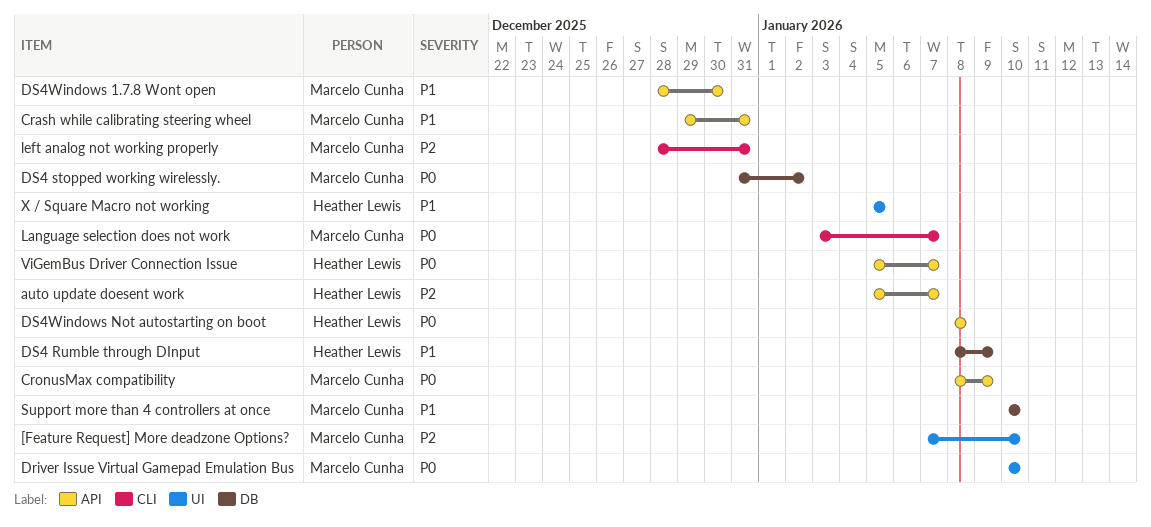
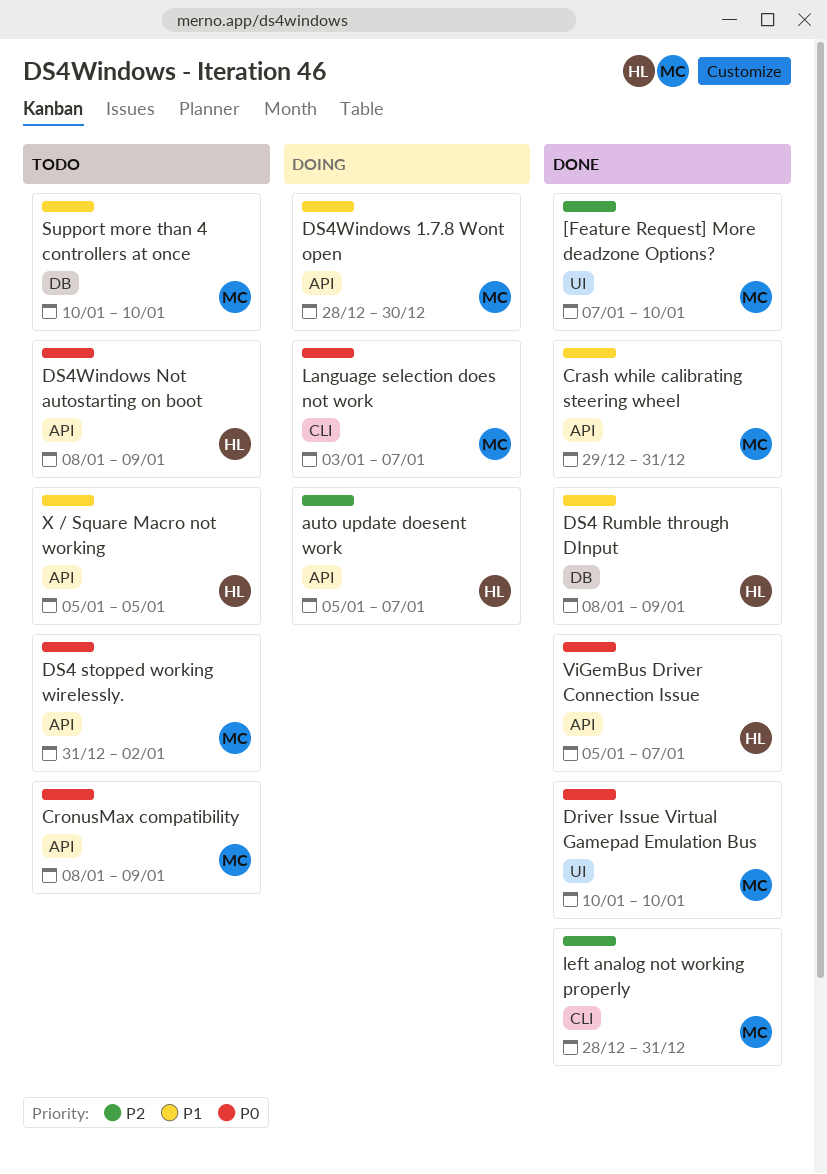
DS4 stopped working wirelessly., label: DB -> API
DS4Windows Not autostarting on boot, due: Jan 8 -> Jan 9
X / Square Macro not working, label: UI -> API

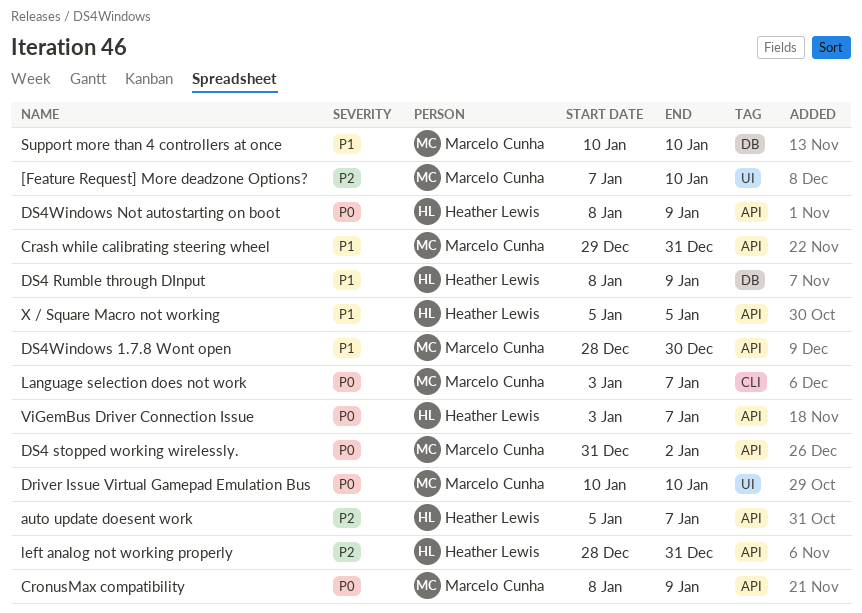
left analog not working properly, owner: Marcelo Cunha -> Heather Lewis
left analog not working properly, label: CLI -> API
ViGemBus Driver Connection Issue, start: Jan 5 -> Jan 3

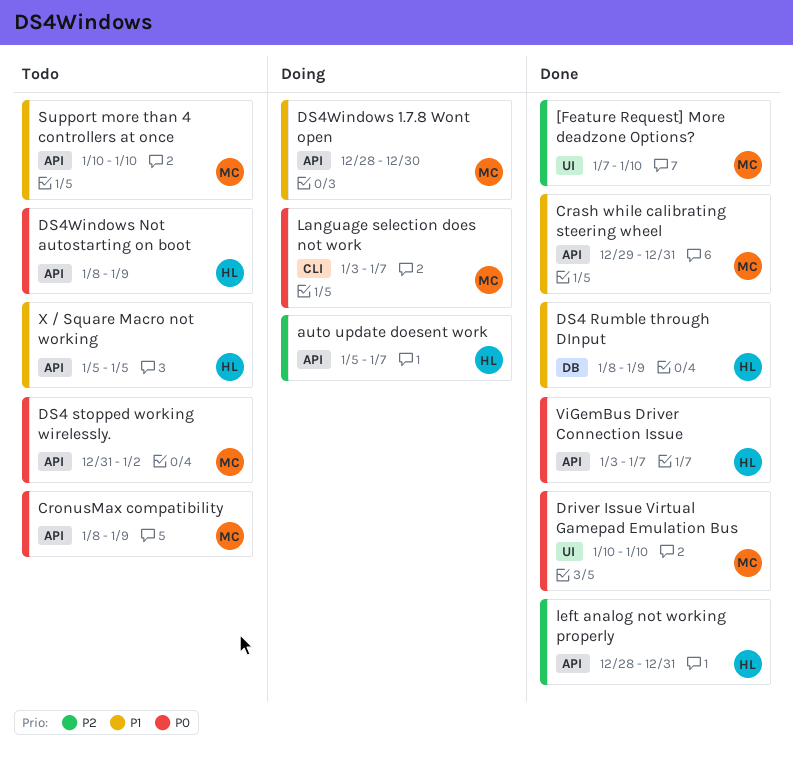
Support more than 4 controllers at once, label: DB -> API

